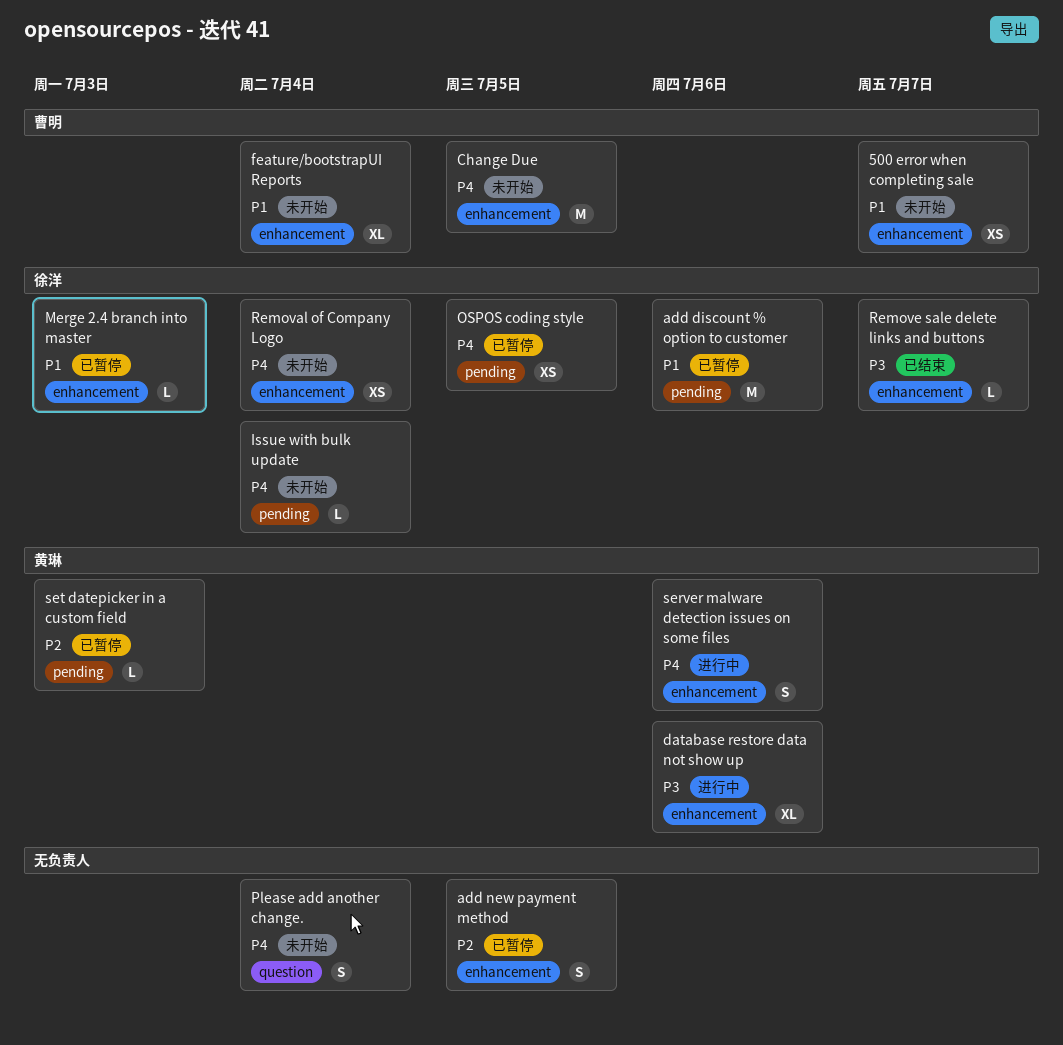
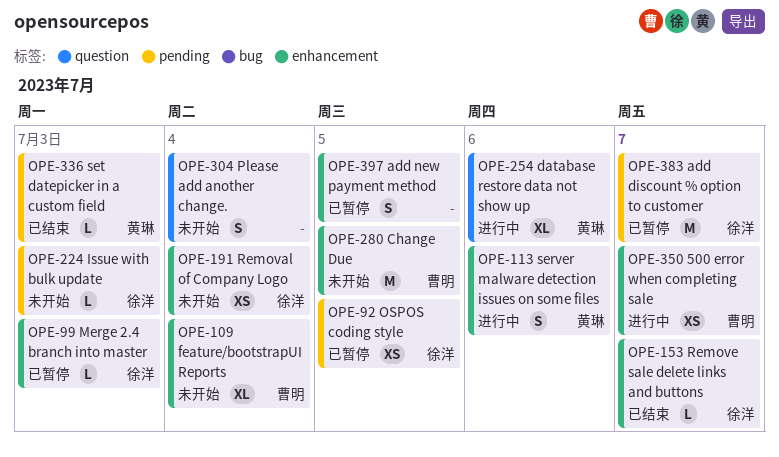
500 error when completing sale, status: 未开始 -> 进行中
add discount % option to customer, due: Jul 6 -> Jul 7
database restore data not show up, label: enhancement -> question
Issue with bulk update, due: Jul 4 -> Jul 3
set datepicker in a custom field, status: 已暂停 -> 已结束

